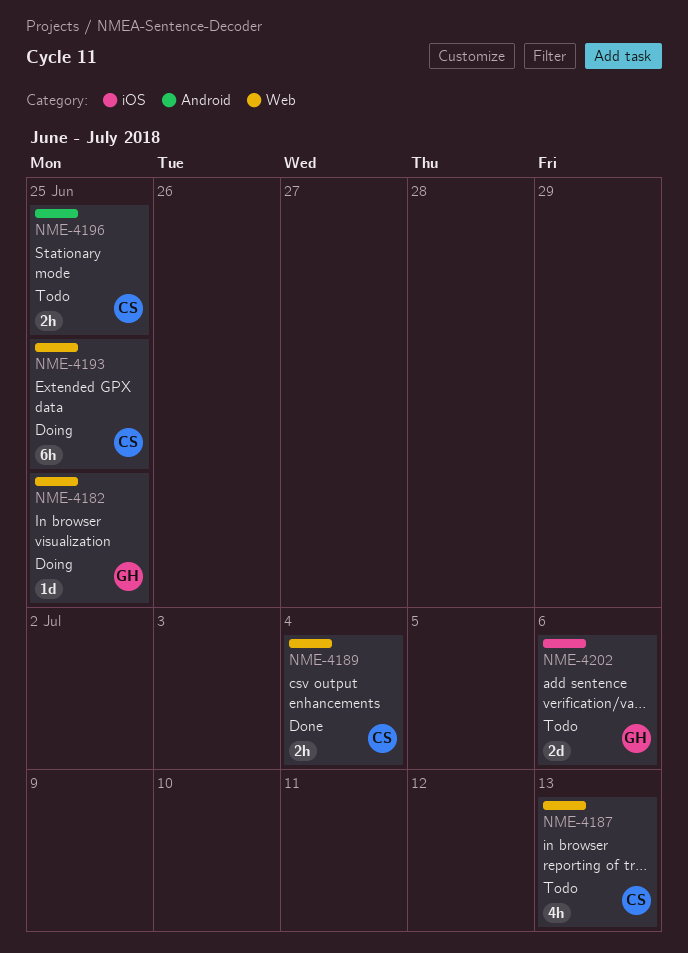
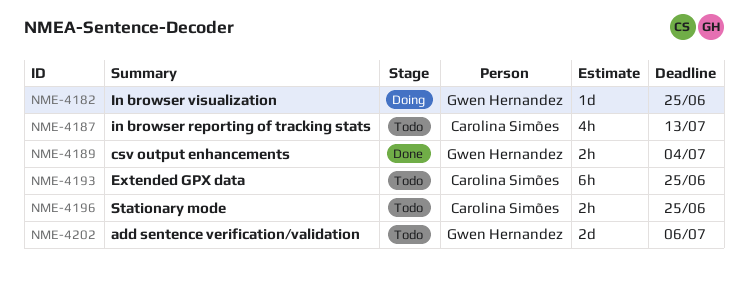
NME-4189, owner: Carolina Simões -> Gwen Hernandez
NME-4193, status: Doing -> Todo

